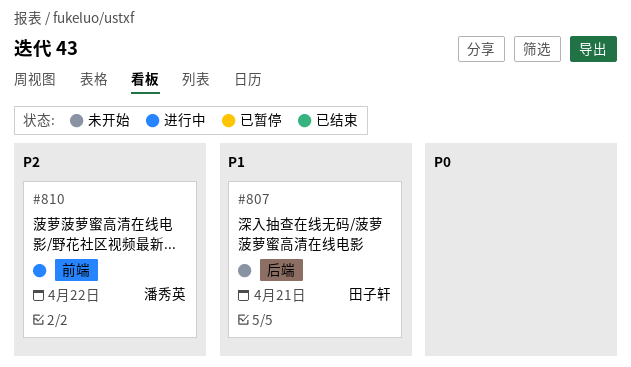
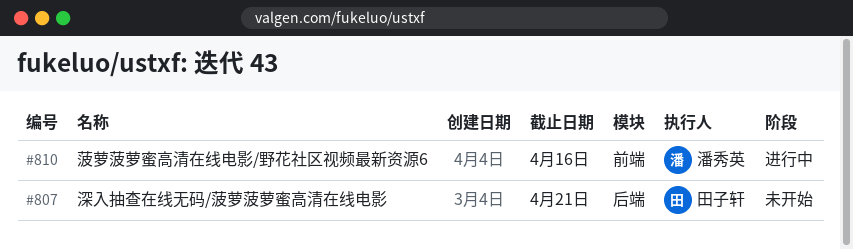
#810, due: Apr 22 -> Apr 16

